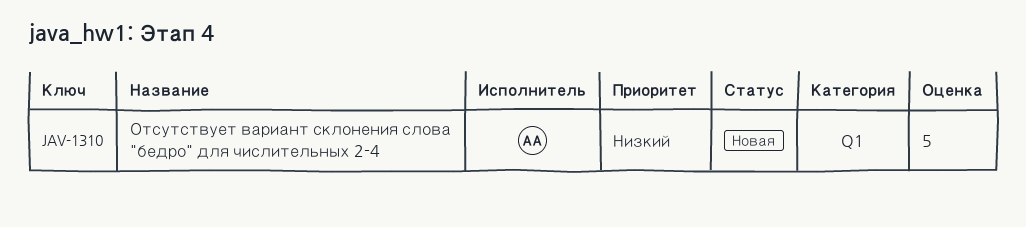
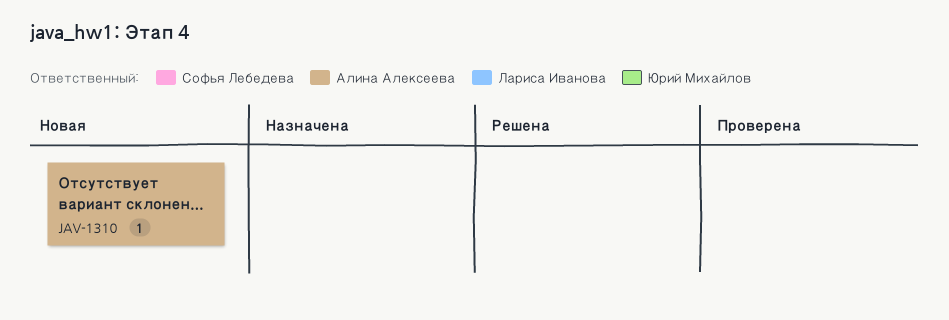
JAV-1310, estimate: 5 -> 1

